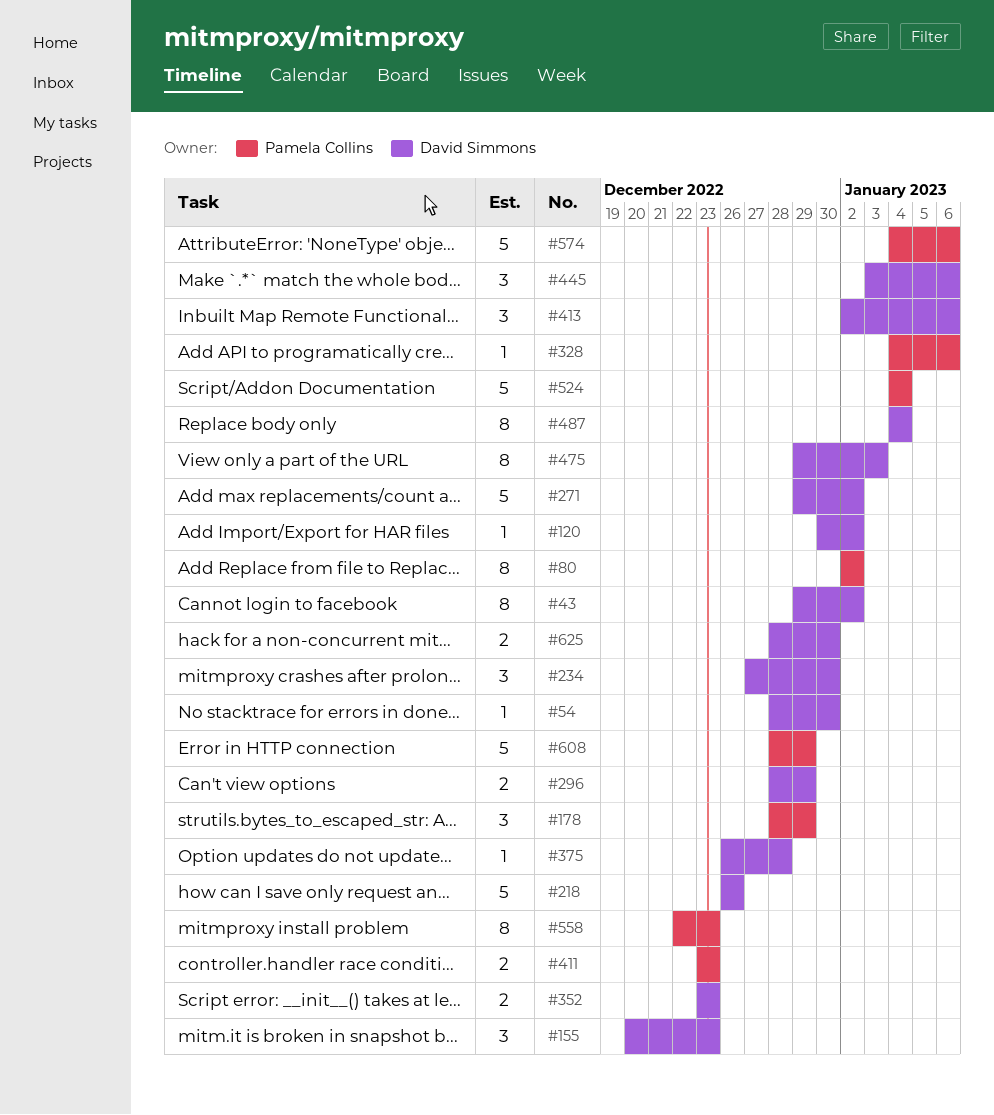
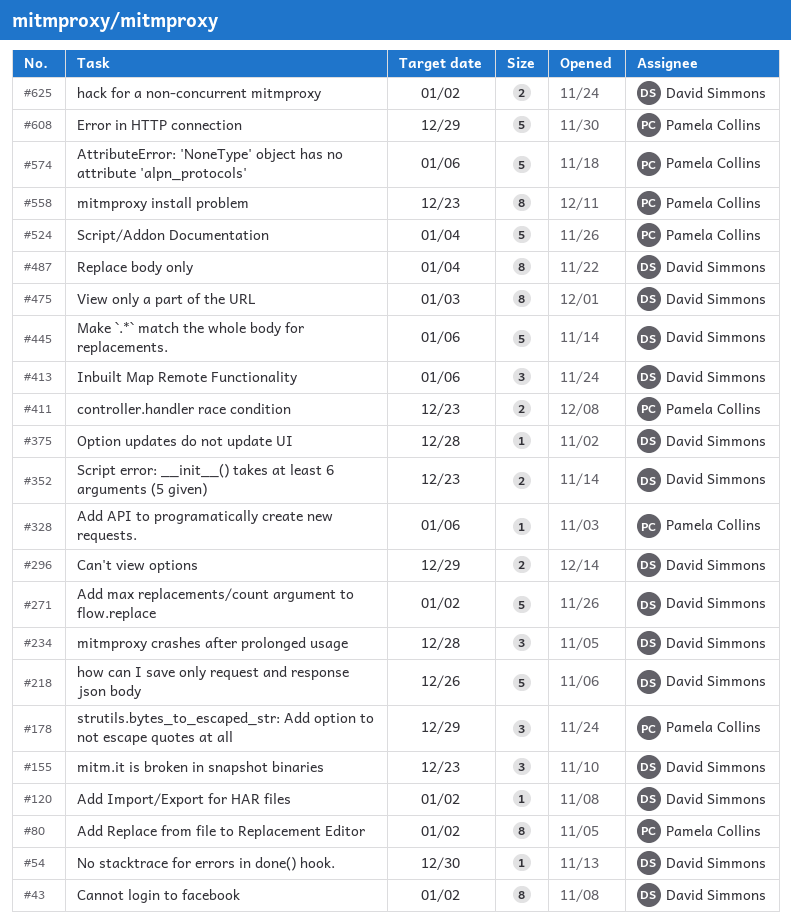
#234, due: Dec 30 -> Dec 28
#445, estimate: 3 -> 5
#625, due: Dec 30 -> Jan 2

